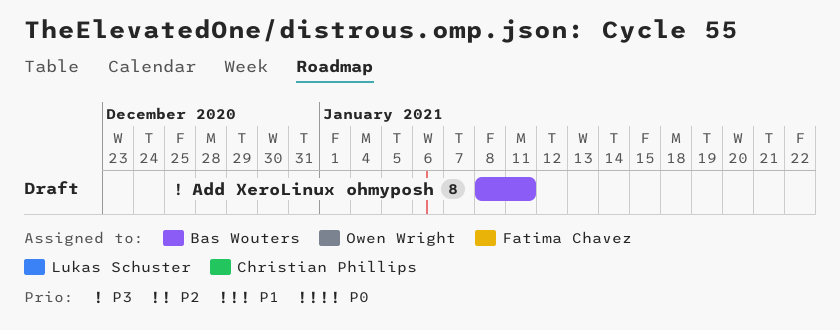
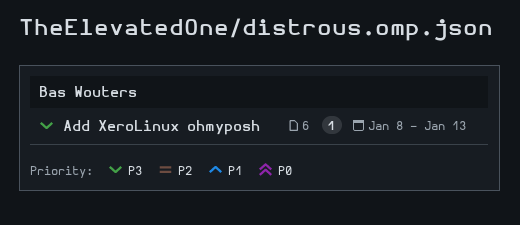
Add XeroLinux ohmyposh, estimate: 8 -> 1
Add XeroLinux ohmyposh, due: Jan 11 -> Jan 13

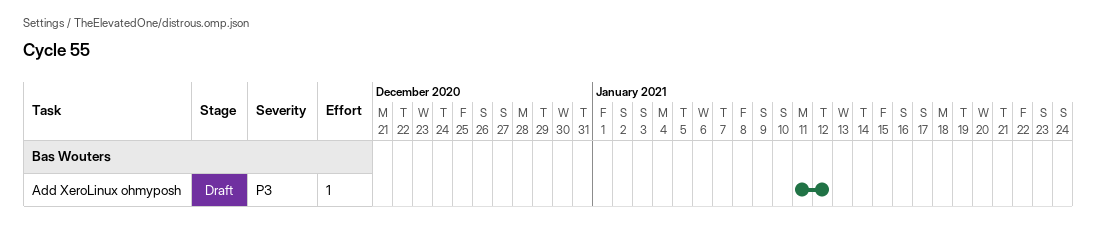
Add XeroLinux ohmyposh, start: Jan 8 -> Jan 11
Add XeroLinux ohmyposh, due: Jan 13 -> Jan 12

